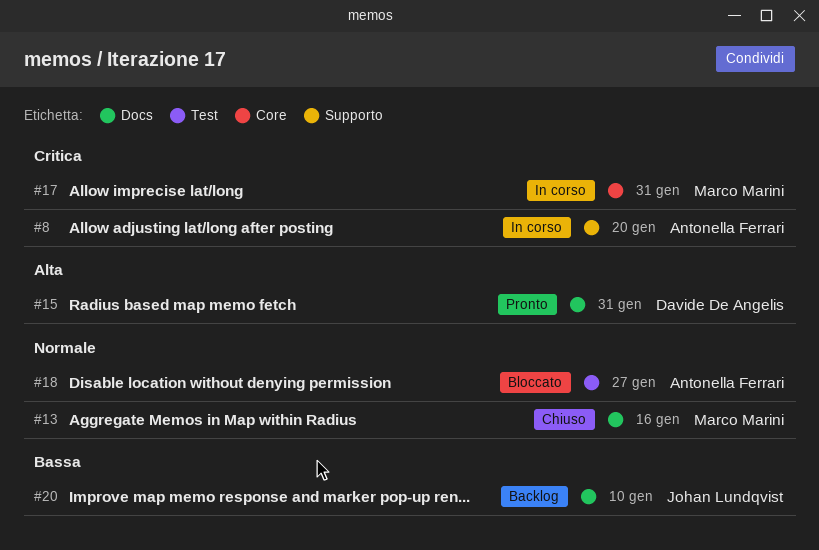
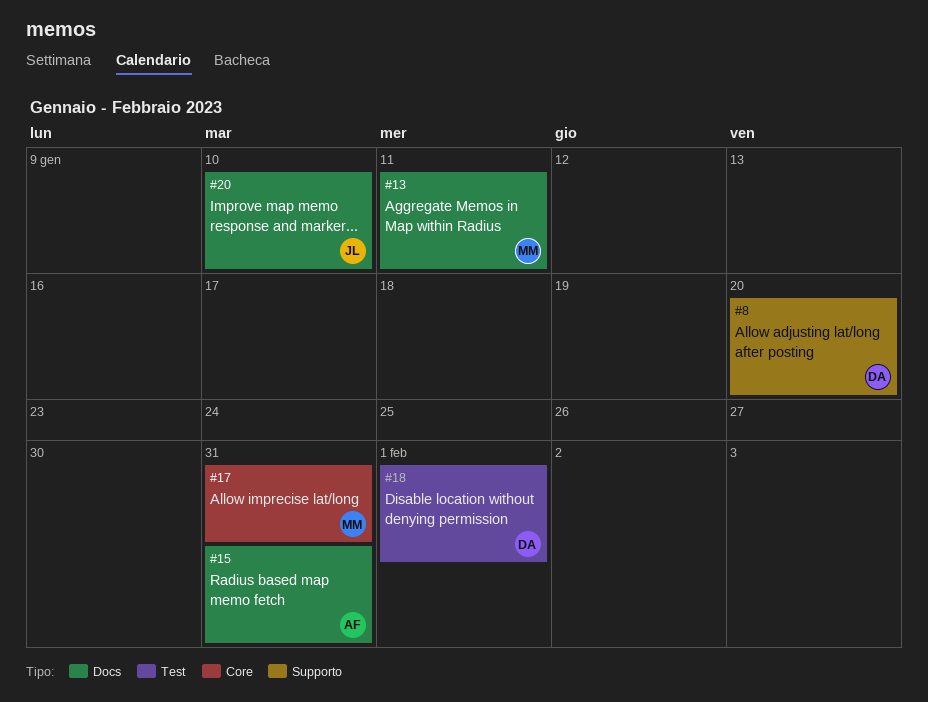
#8, owner: Antonella Ferrari -> Davide De Angelis
#13, due: Jan 16 -> Jan 11
#15, owner: Davide De Angelis -> Antonella Ferrari
#18, owner: Antonella Ferrari -> Davide De Angelis
#18, due: Jan 27 -> Feb 1

